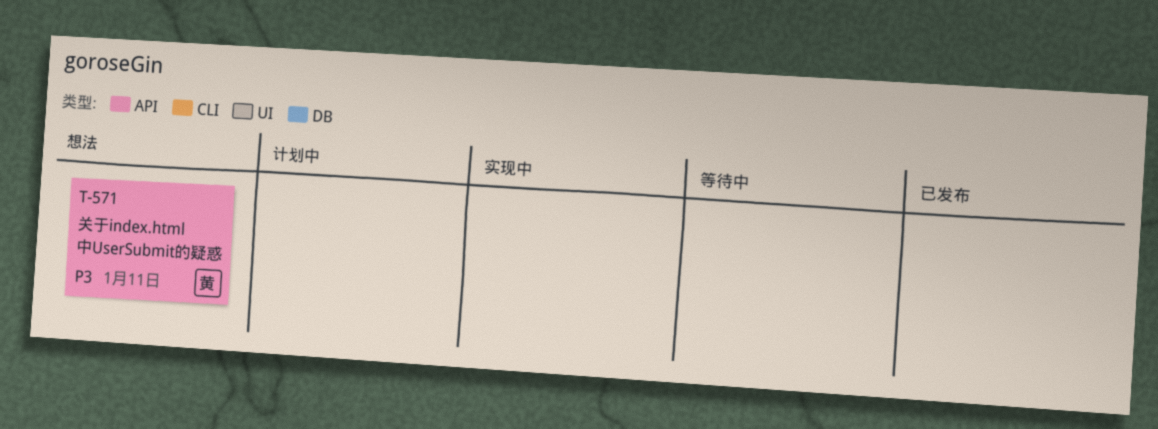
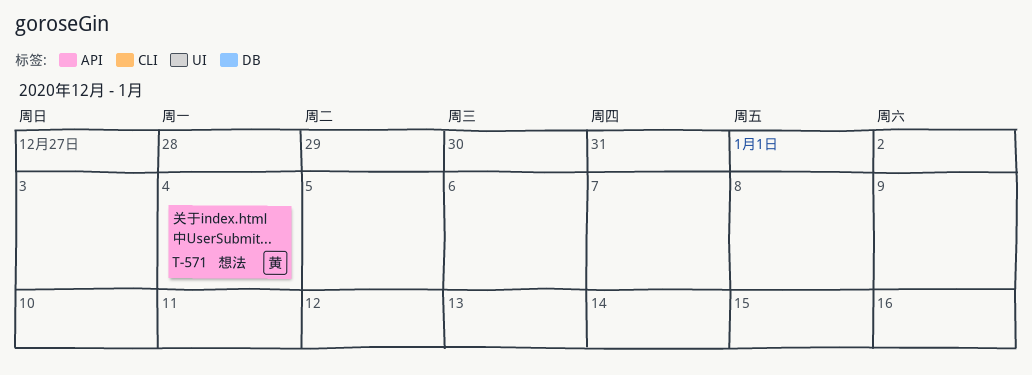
T-571, due: Jan 11 -> Jan 4

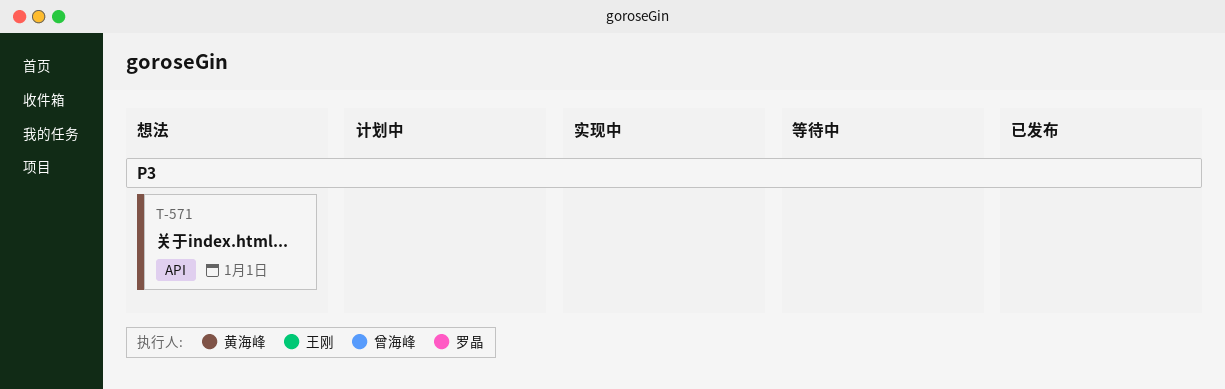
T-571, due: Jan 4 -> Jan 1

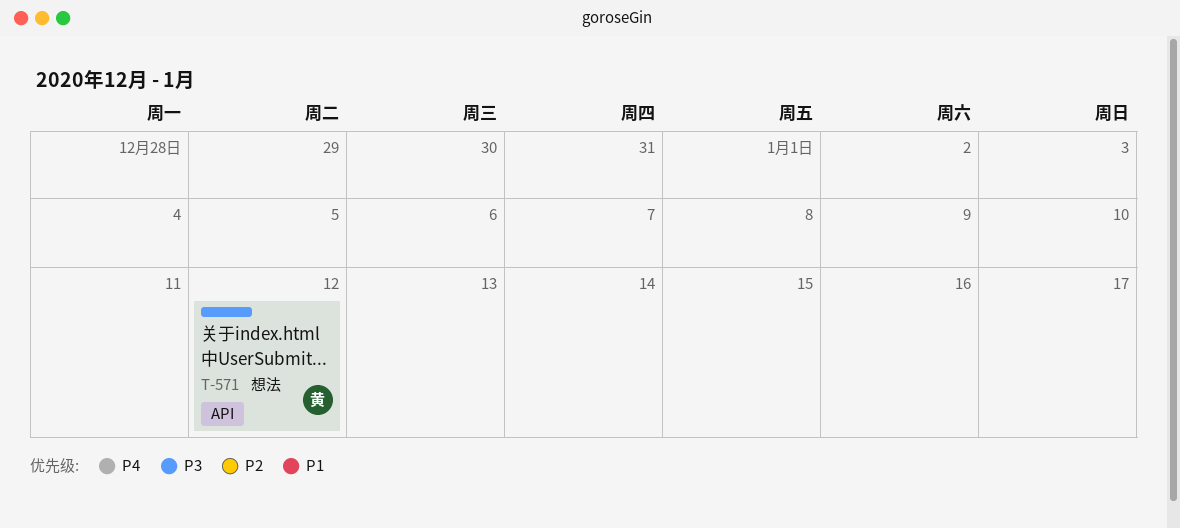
T-571, due: Jan 1 -> Jan 12

